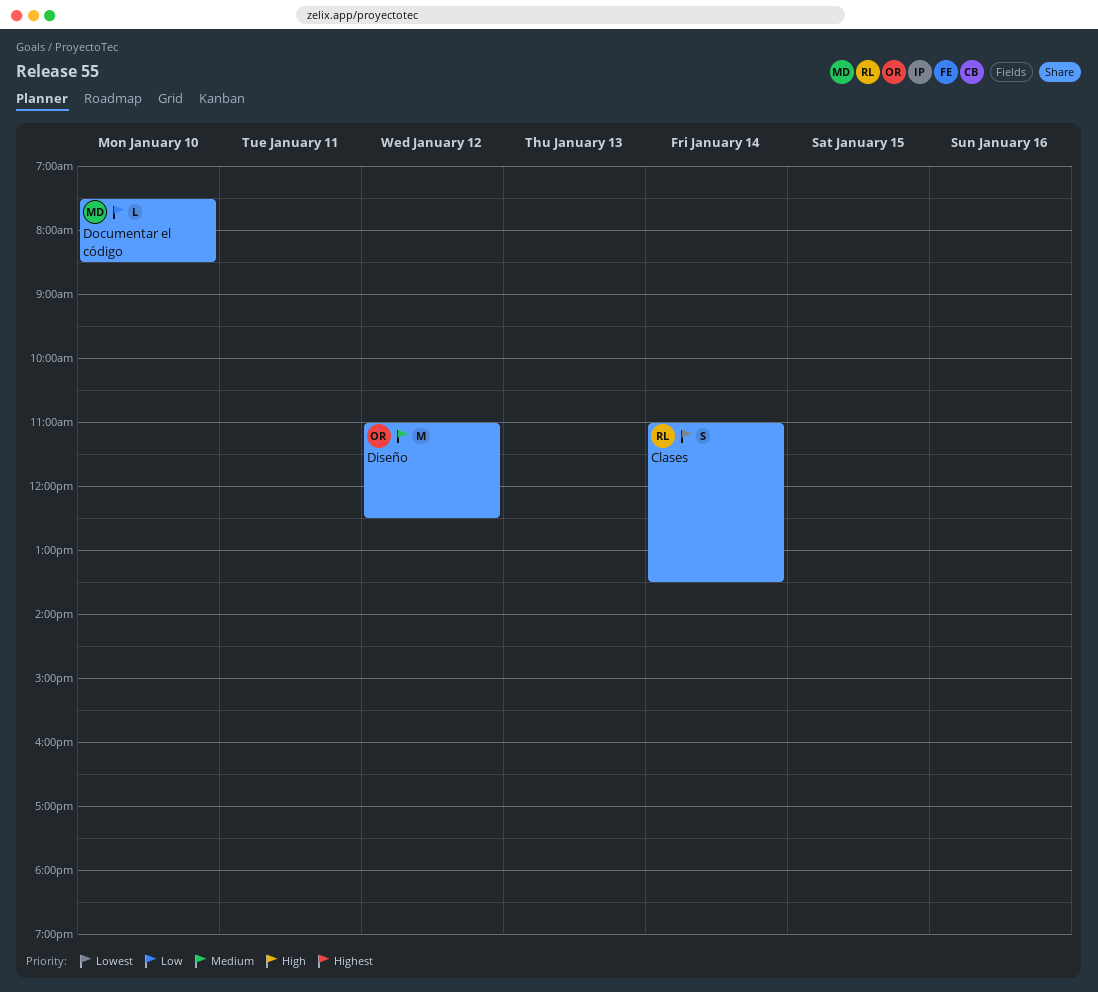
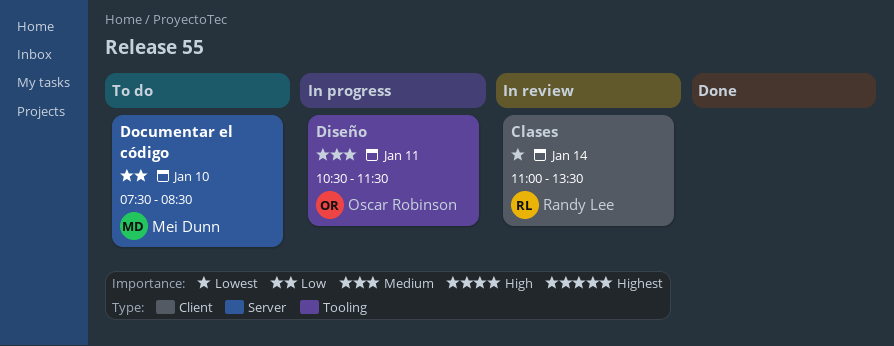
Diseño, day: Jan 12 -> Jan 11
Diseño, begins: 11:00 -> 10:30
Diseño, ends: 12:30 -> 11:30

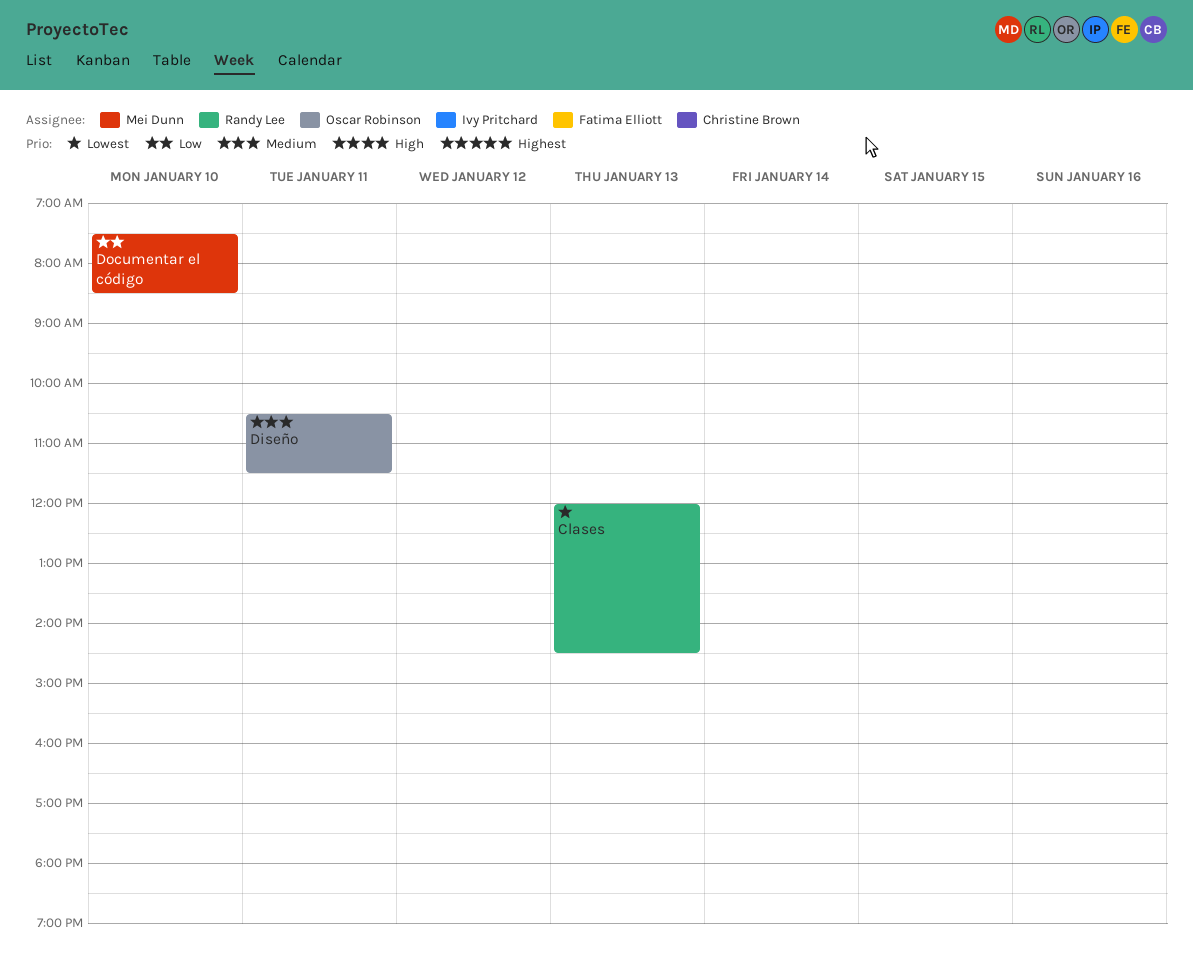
Clases, day: Jan 14 -> Jan 13
Clases, begins: 11:00 -> 12:00
Clases, ends: 13:30 -> 14:30

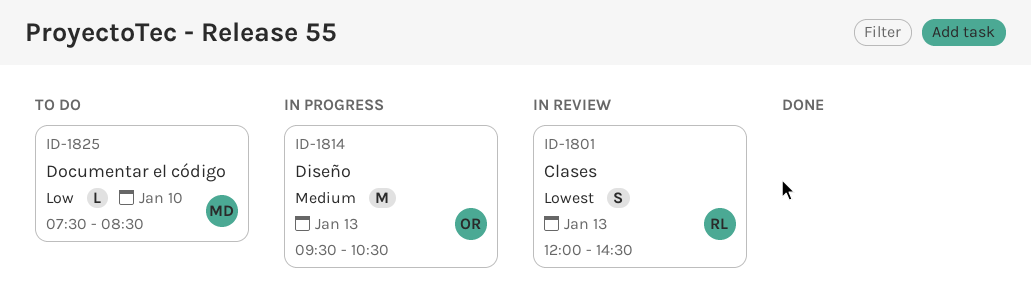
Diseño, day: Jan 11 -> Jan 13
Diseño, begins: 10:30 -> 09:30
Diseño, ends: 11:30 -> 10:30

